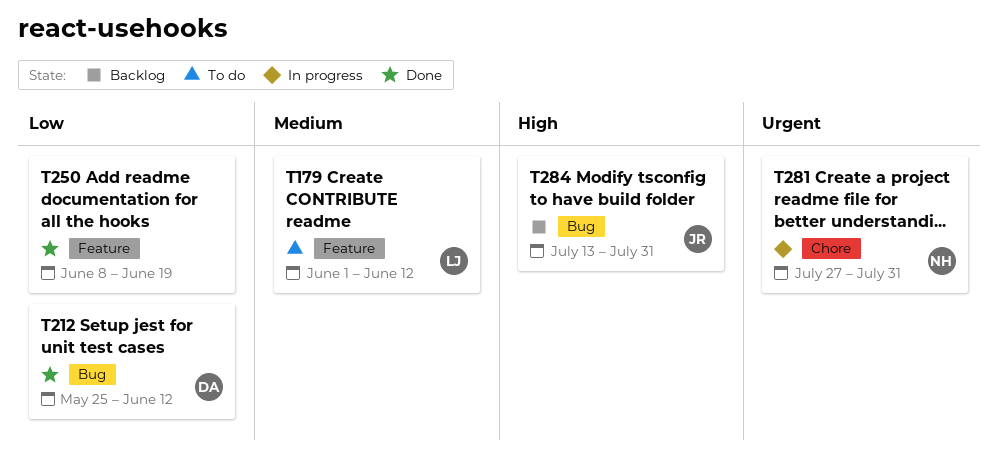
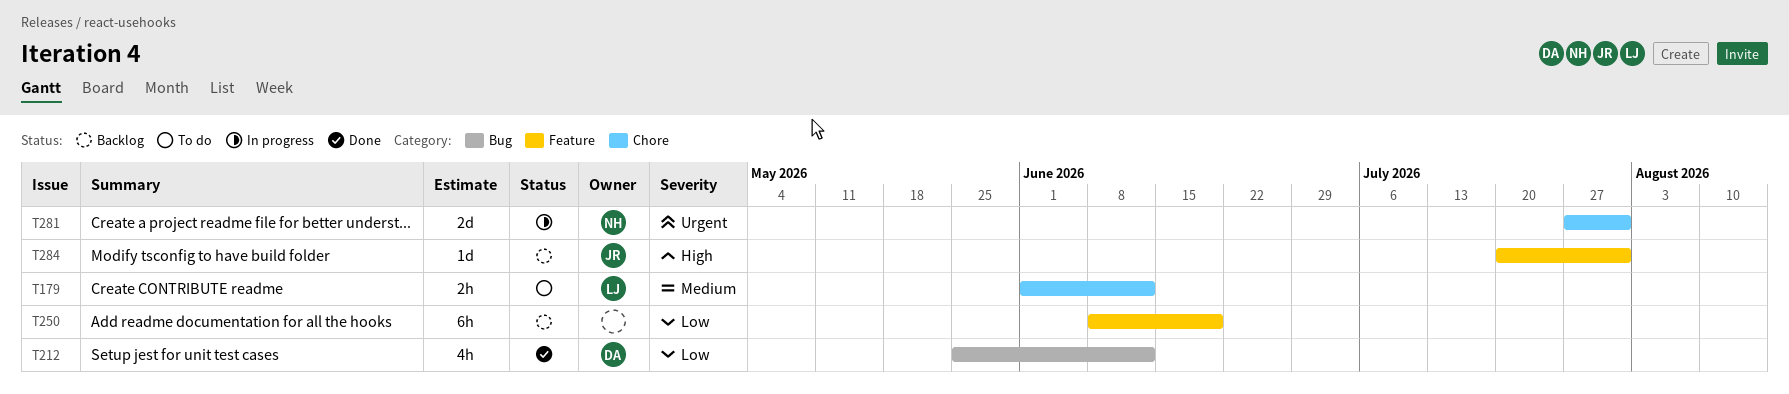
T179, label: Feature -> Chore
T250, status: Done -> Backlog
T284, label: Bug -> Feature
T284, start: Jul 13 -> Jul 20

